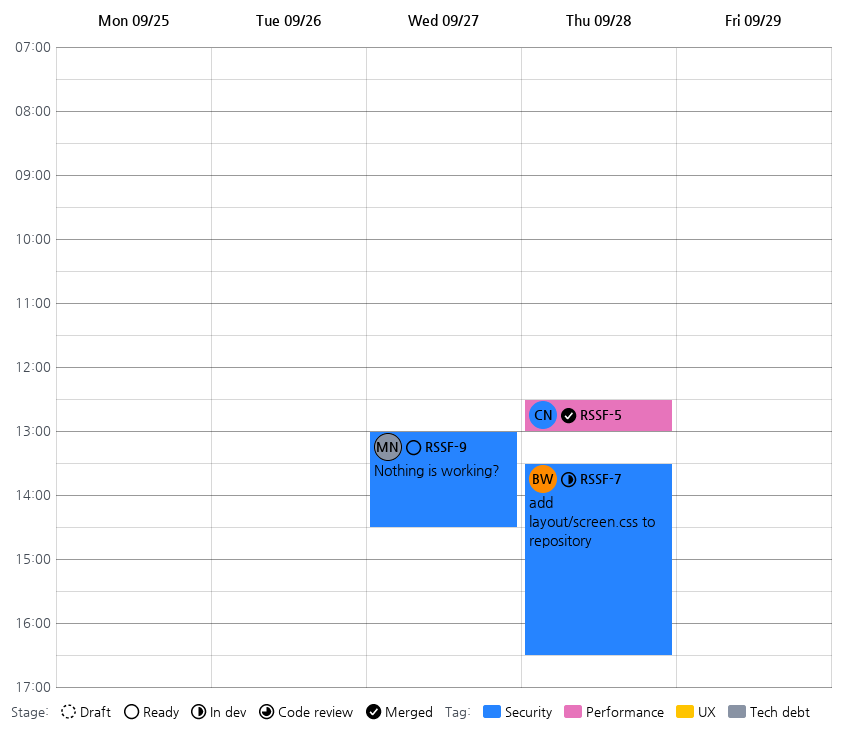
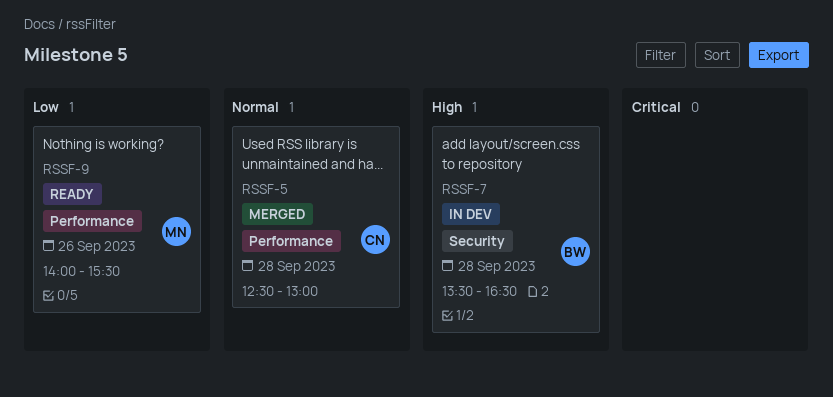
RSSF-9, label: Security -> Performance
RSSF-9, day: Sep 27 -> Sep 26
RSSF-9, begins: 13:00 -> 14:00
RSSF-9, ends: 14:30 -> 15:30

